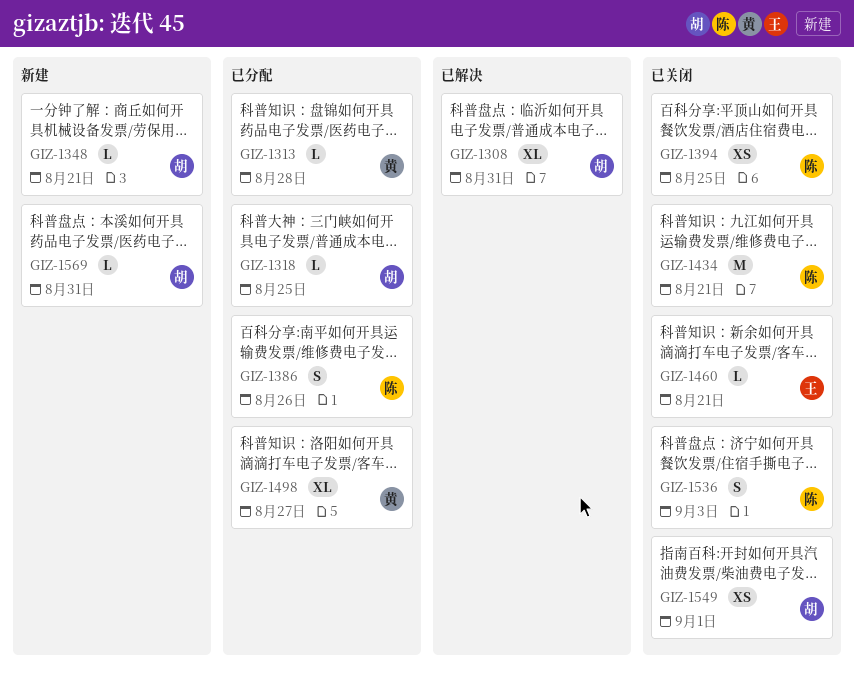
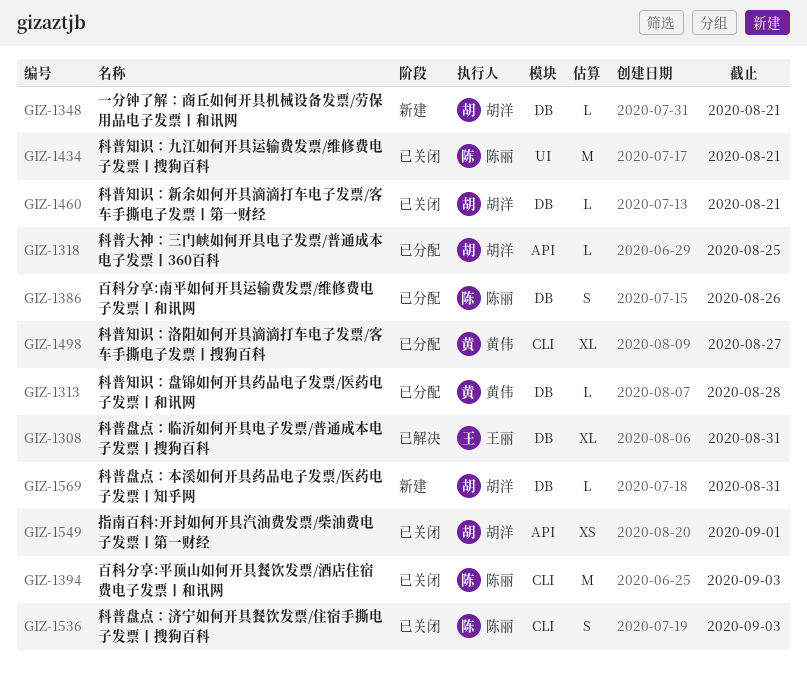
GIZ-1308, owner: 胡洋 -> 王丽
GIZ-1394, estimate: XS -> M
GIZ-1394, due: Aug 25 -> Sep 3
GIZ-1460, owner: 王丽 -> 胡洋

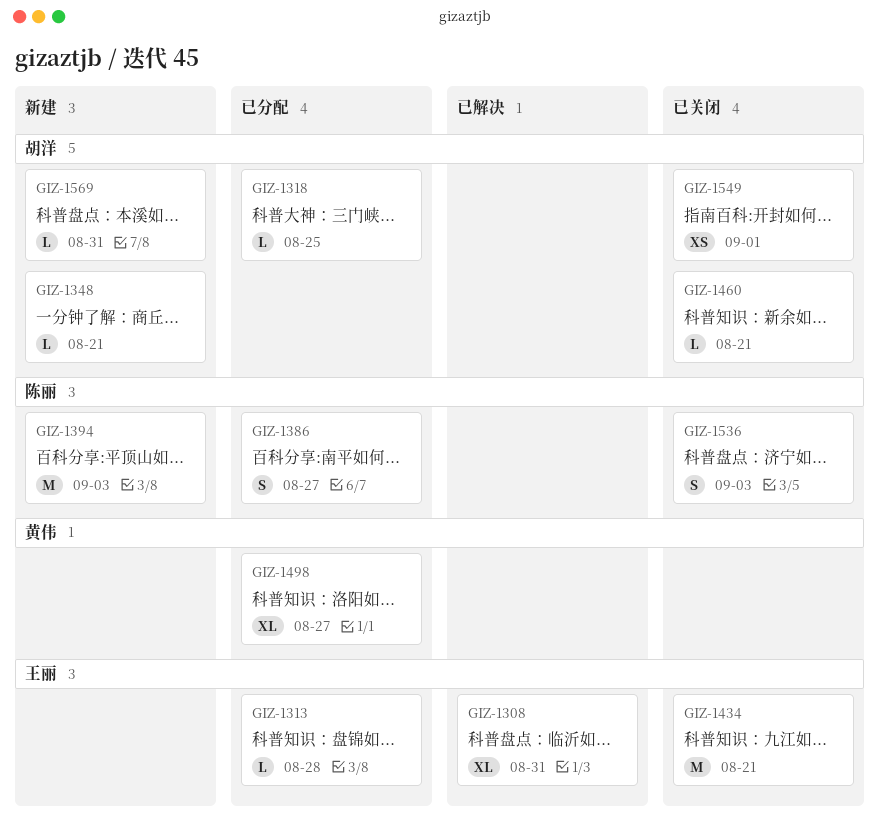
GIZ-1313, owner: 黄伟 -> 王丽
GIZ-1386, due: Aug 26 -> Aug 27
GIZ-1394, status: 已关闭 -> 新建
GIZ-1434, owner: 陈丽 -> 王丽

